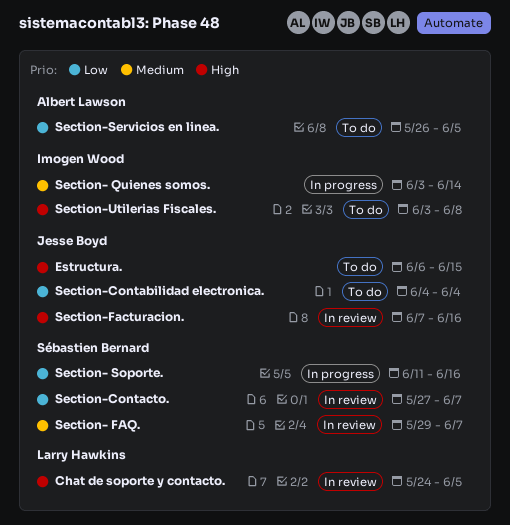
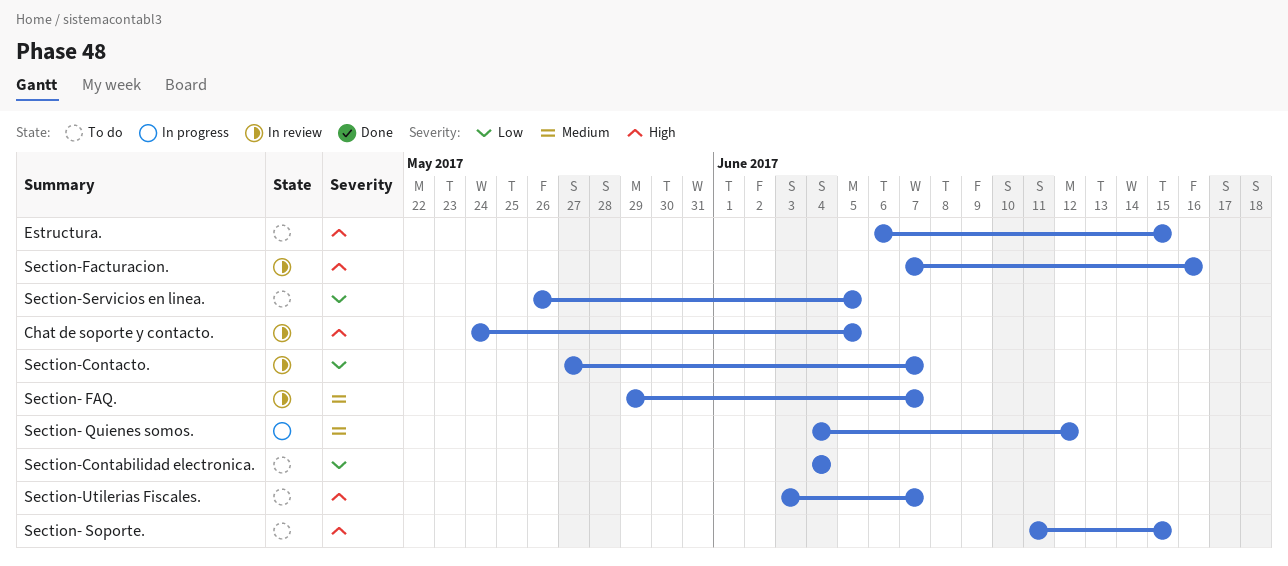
Section- Quienes somos., start: Jun 3 -> Jun 4
Section- Quienes somos., due: Jun 14 -> Jun 12
Section- Soporte., status: In progress -> To do
Section- Soporte., priority: Low -> High
Section- Soporte., due: Jun 16 -> Jun 15
Section-Utilerias Fiscales., due: Jun 8 -> Jun 7

